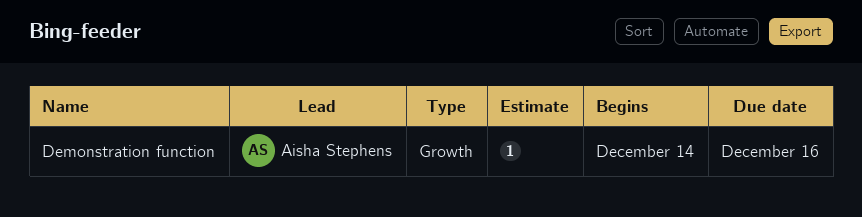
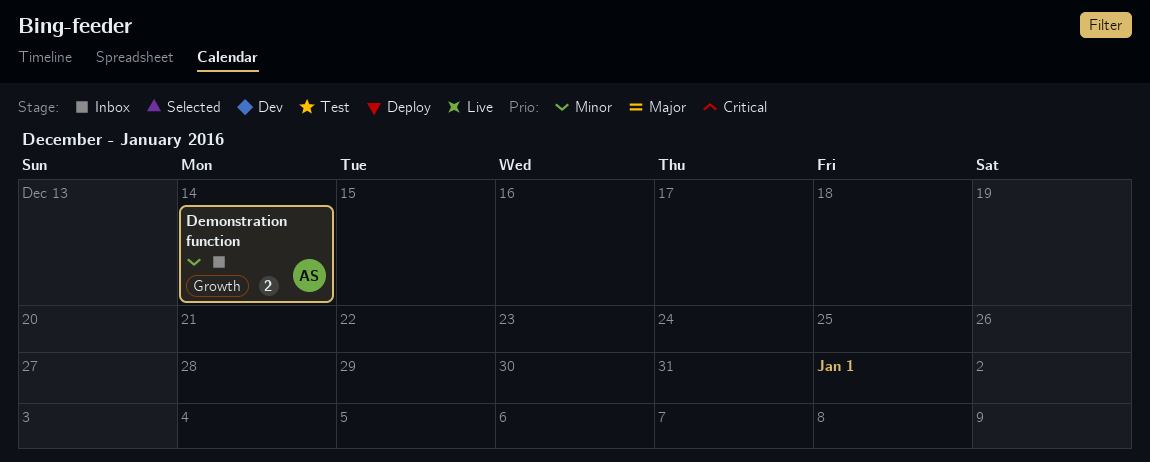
Demonstration function, estimate: 1 -> 2
Demonstration function, due: Dec 16 -> Dec 14

